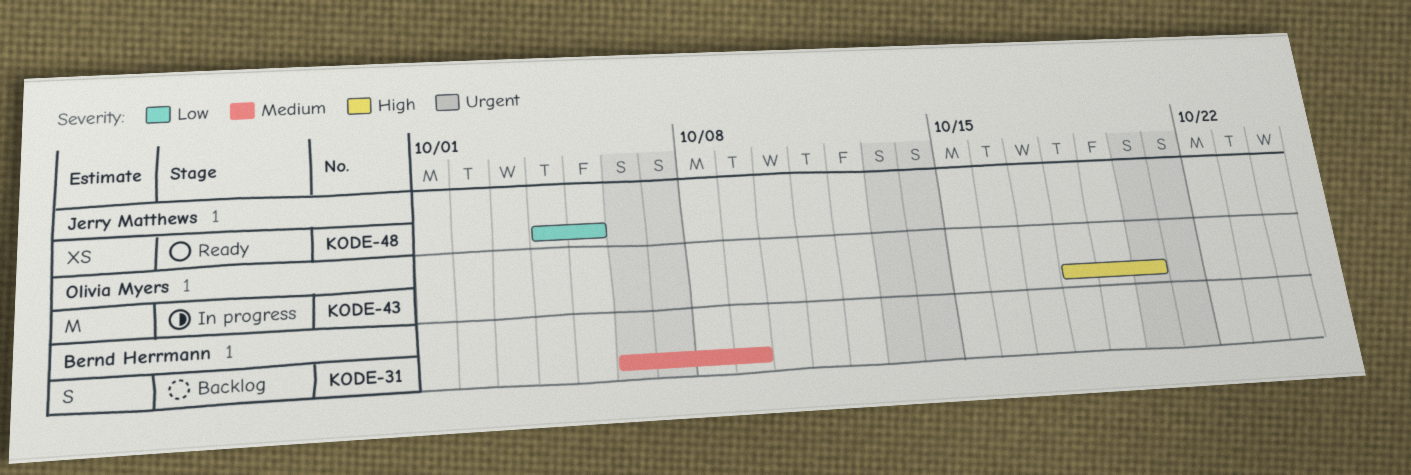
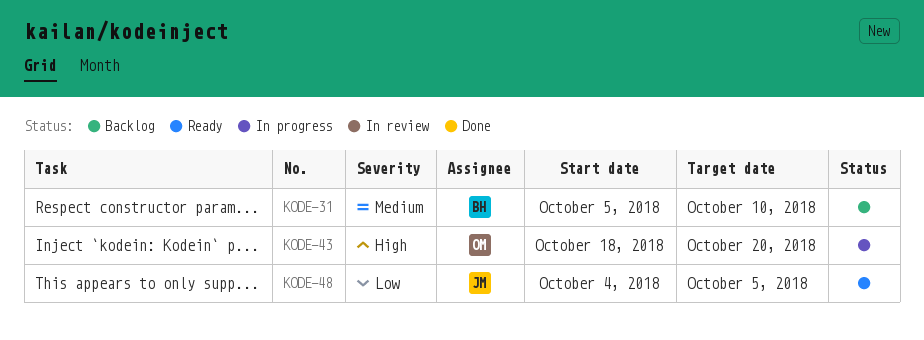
KODE-31, start: Oct 6 -> Oct 5
KODE-31, due: Oct 9 -> Oct 10

